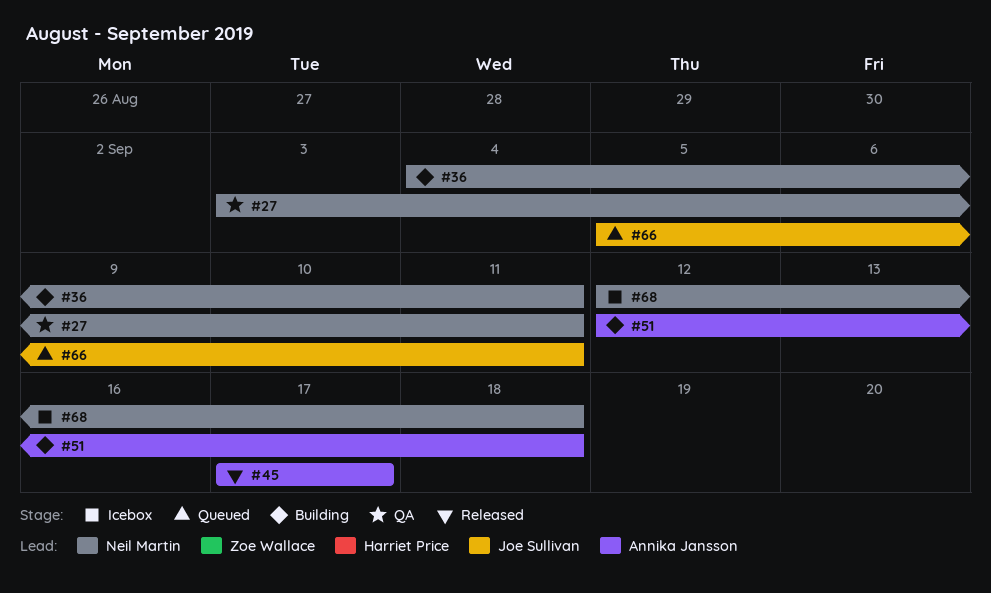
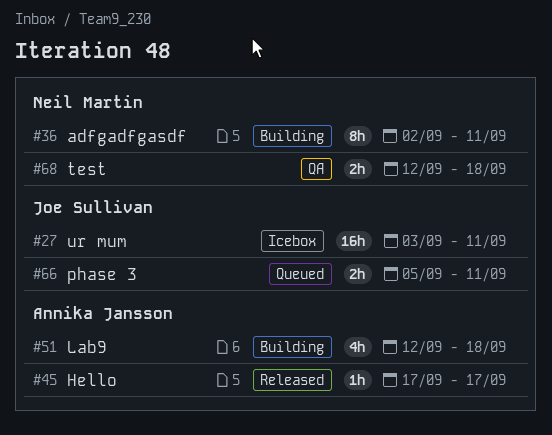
#27, status: QA -> Icebox
#27, owner: Neil Martin -> Joe Sullivan
#36, start: Sep 4 -> Sep 2
#68, status: Icebox -> QA

